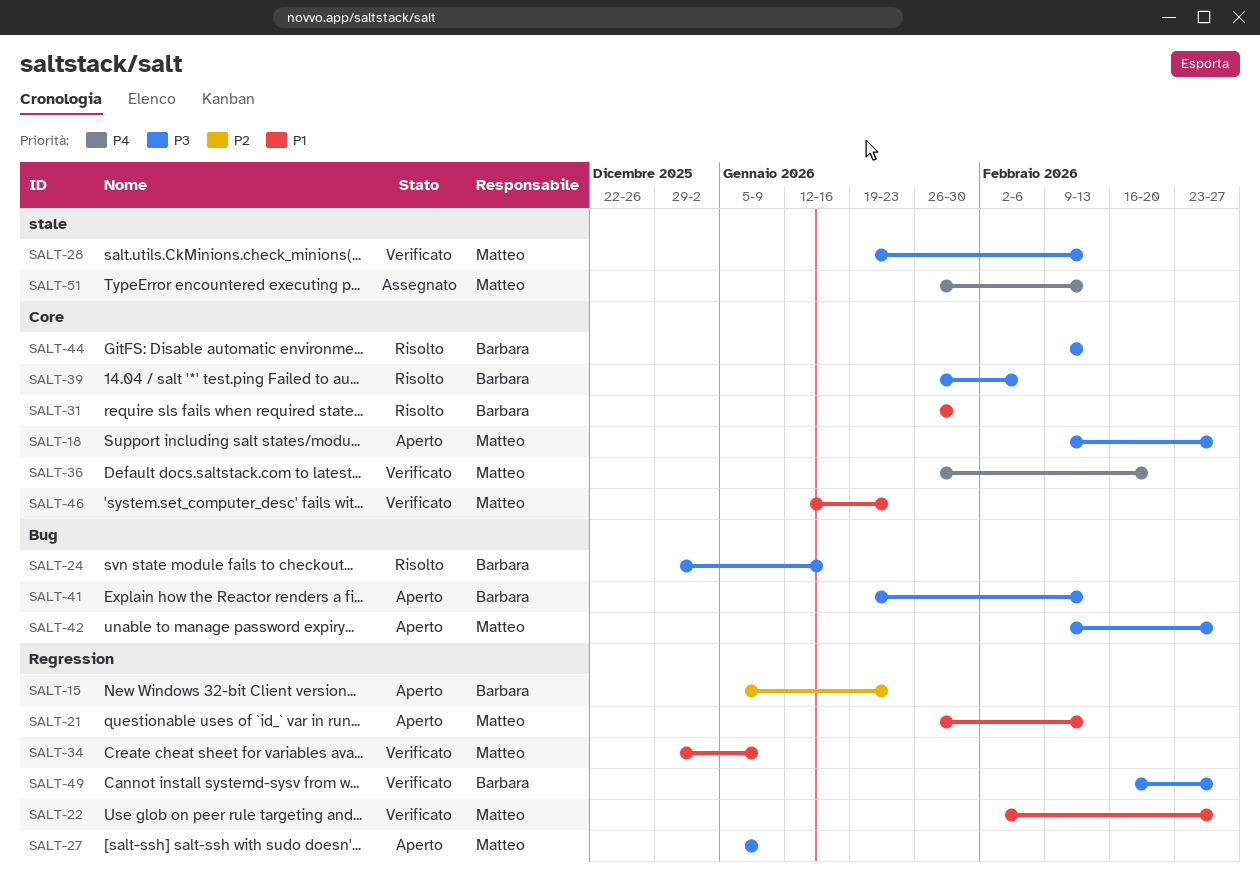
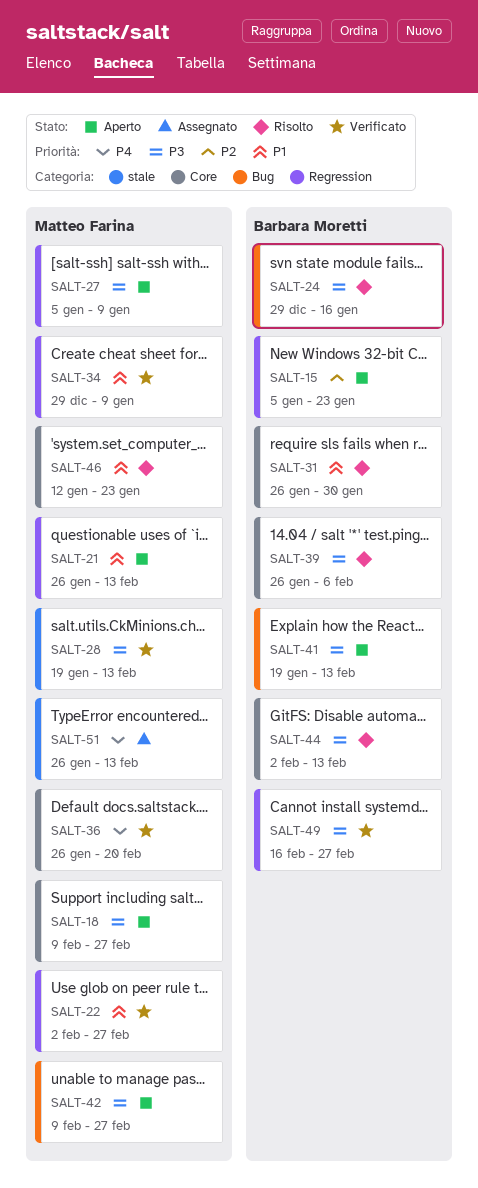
SALT-44, start: Feb 9 -> Feb 2
SALT-46, status: Verificato -> Risolto

